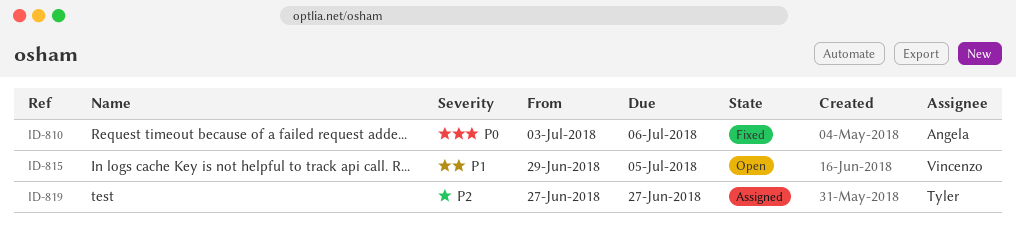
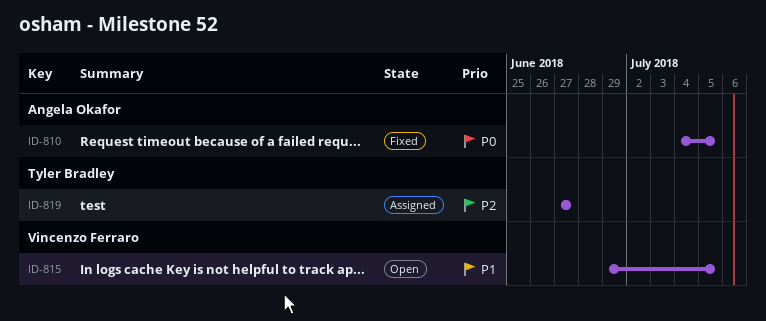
ID-810, start: Jul 3 -> Jul 4
ID-810, due: Jul 6 -> Jul 5

